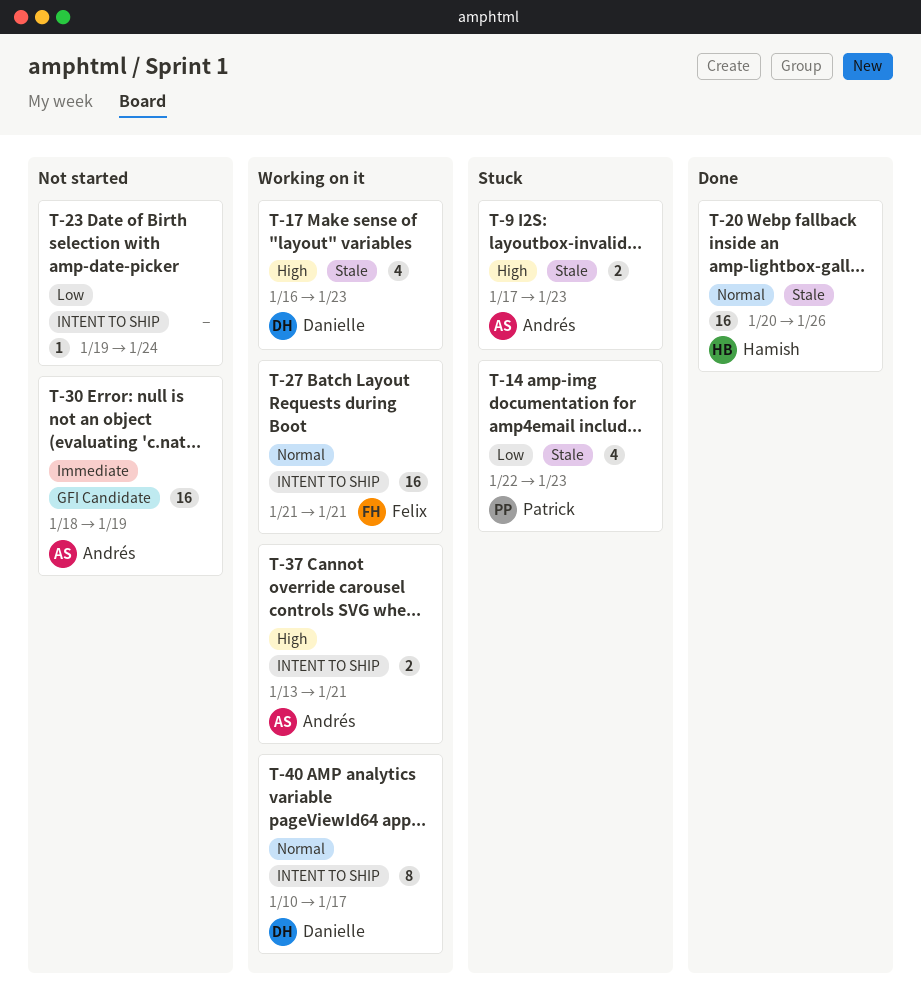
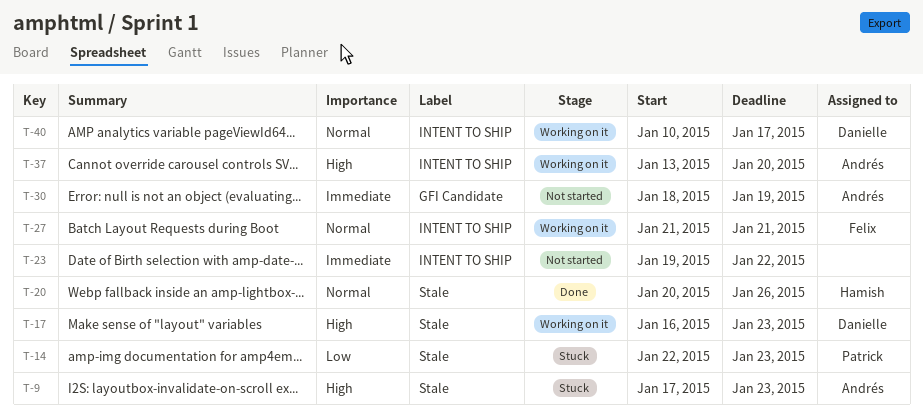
T-23, priority: Low -> Immediate
T-23, due: Jan 24 -> Jan 22
T-37, due: Jan 21 -> Jan 20

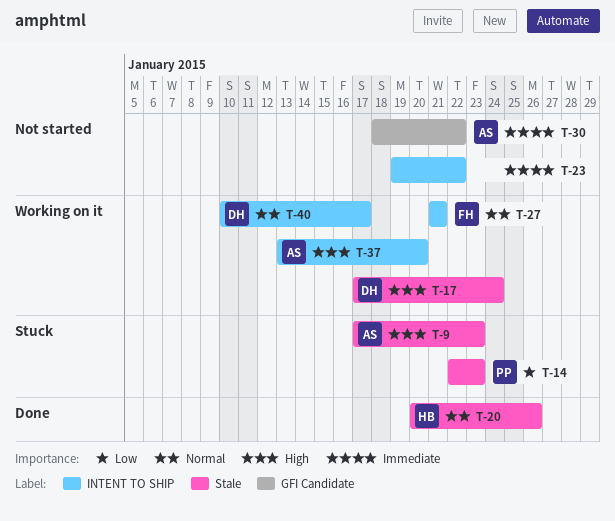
T-17, start: Jan 16 -> Jan 17
T-17, due: Jan 23 -> Jan 24
T-30, due: Jan 19 -> Jan 22

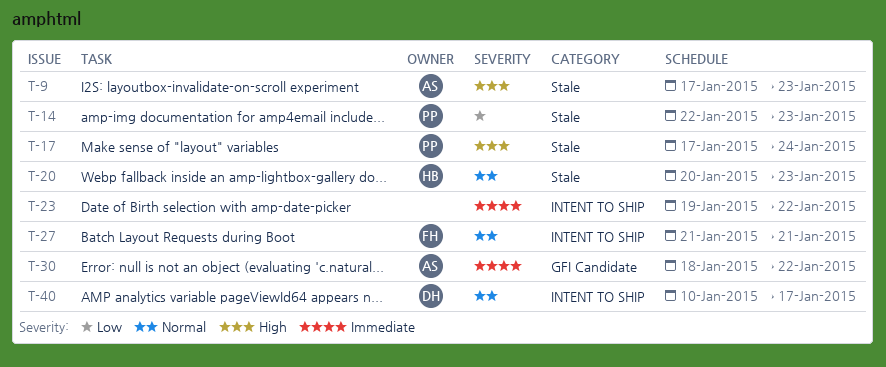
T-17, owner: DH -> PP
T-20, due: Jan 26 -> Jan 23
T-37: present -> none

